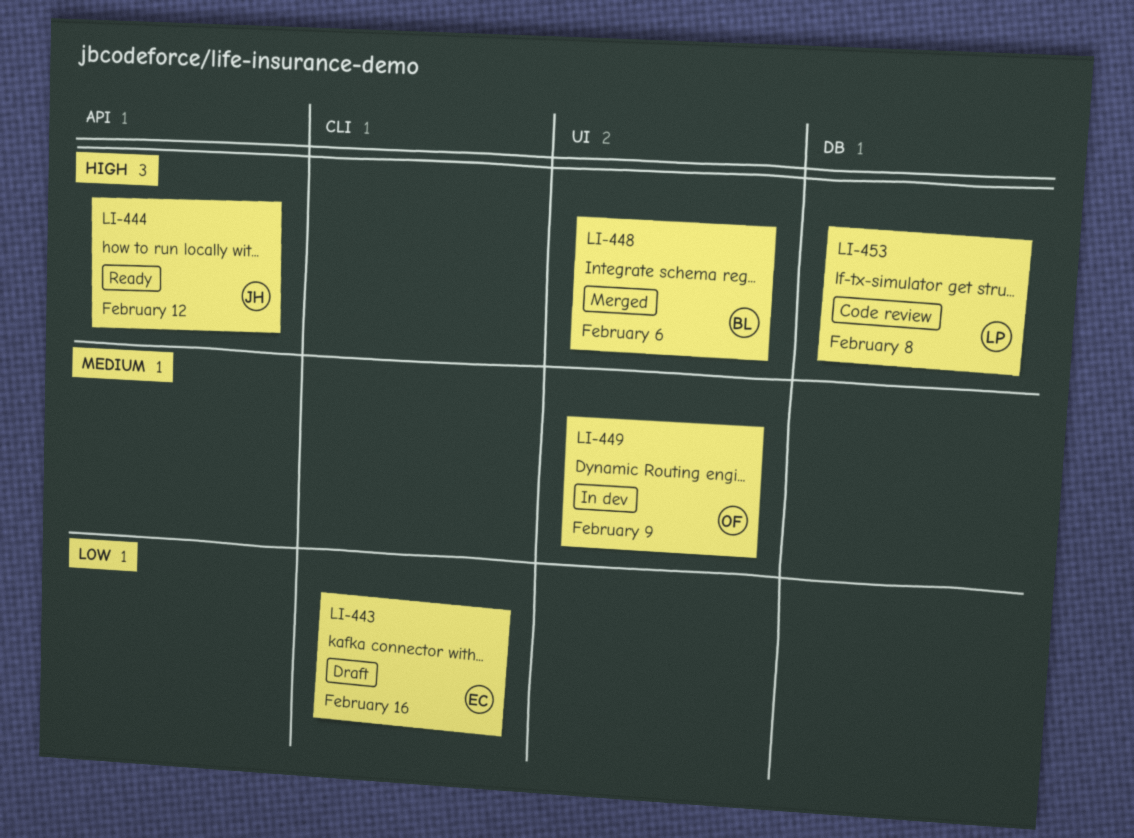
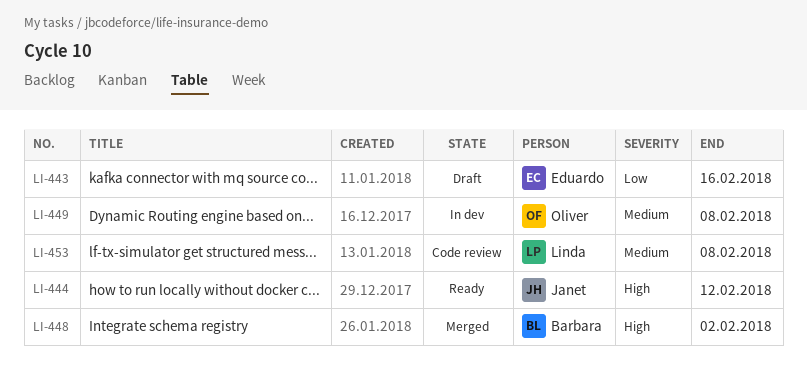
LI-448, due: Feb 6 -> Feb 2
LI-449, due: Feb 9 -> Feb 8
LI-453, priority: High -> Medium

